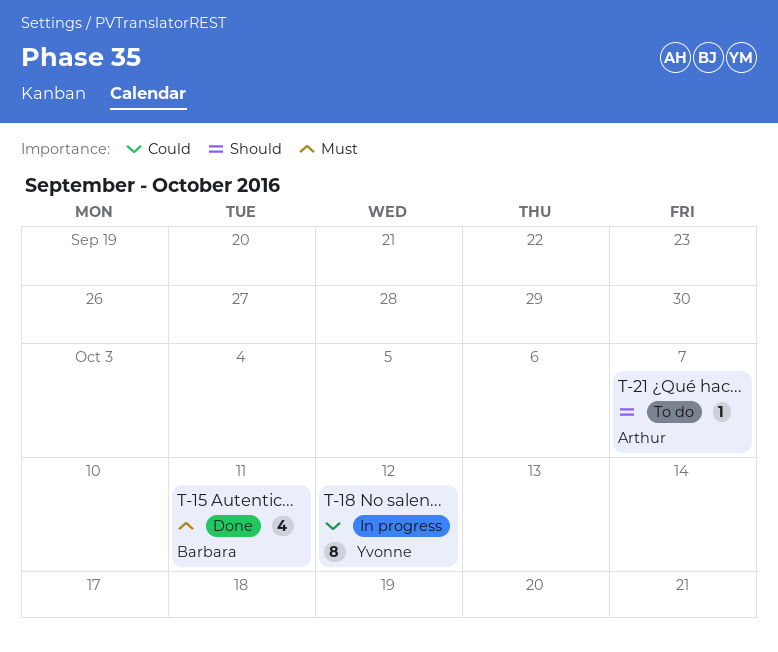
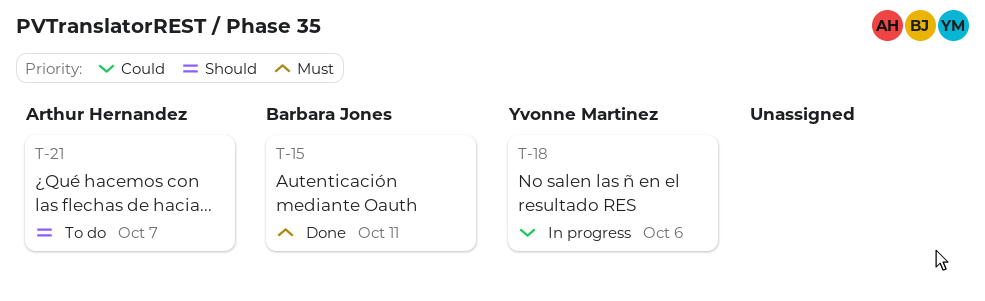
T-18, due: Oct 12 -> Oct 6

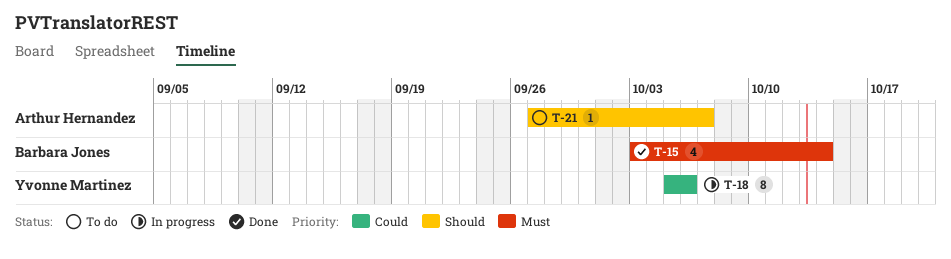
T-15, due: Oct 11 -> Oct 14

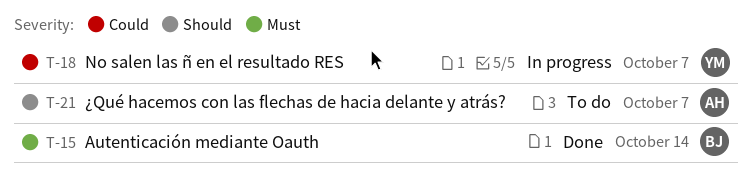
T-18, due: Oct 6 -> Oct 7

